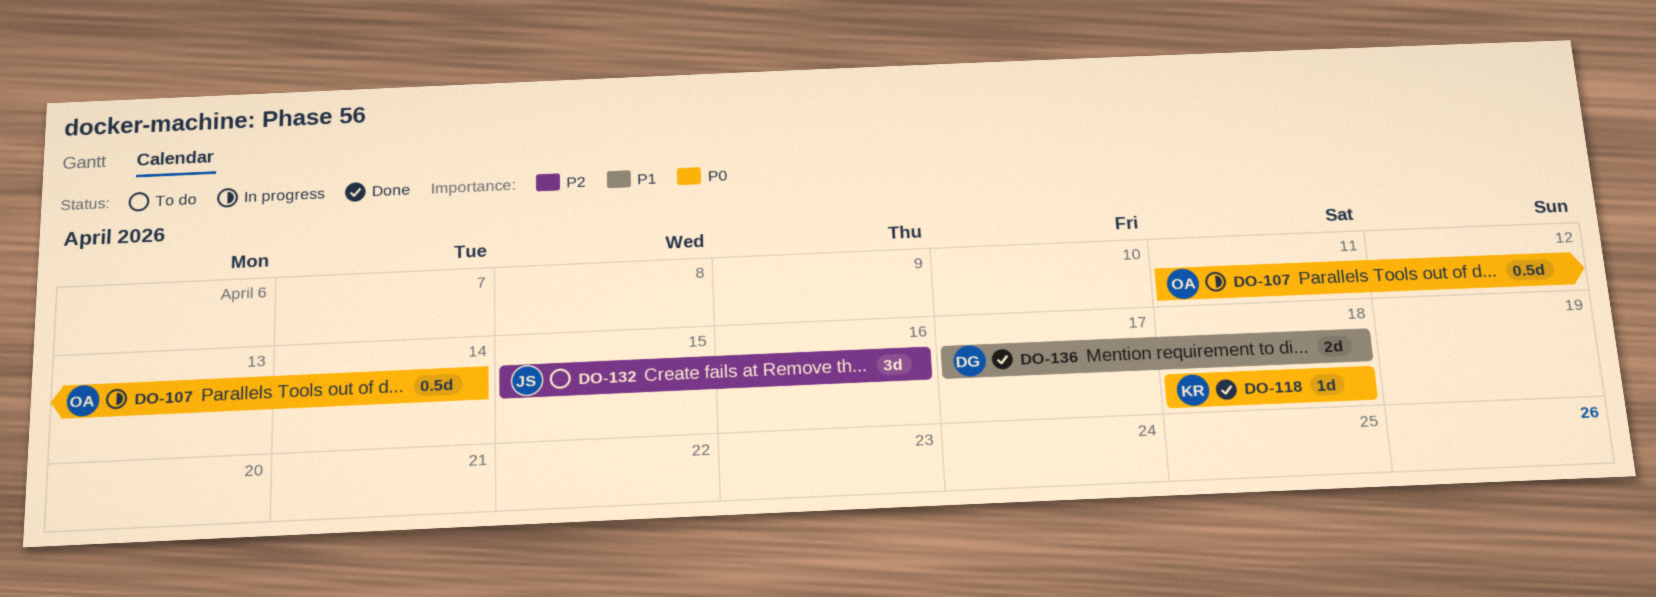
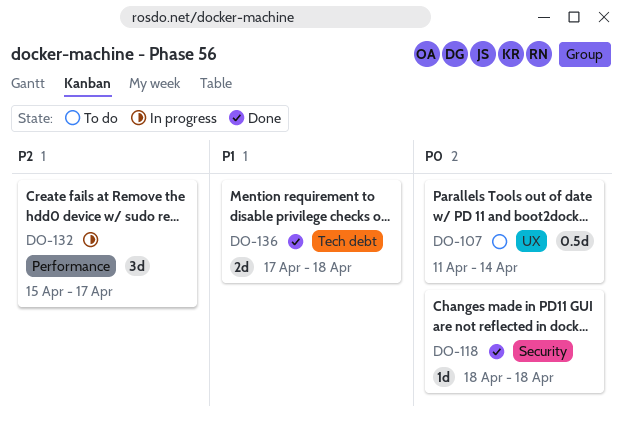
DO-107, status: In progress -> To do
DO-132, status: To do -> In progress
DO-132, due: Apr 16 -> Apr 17

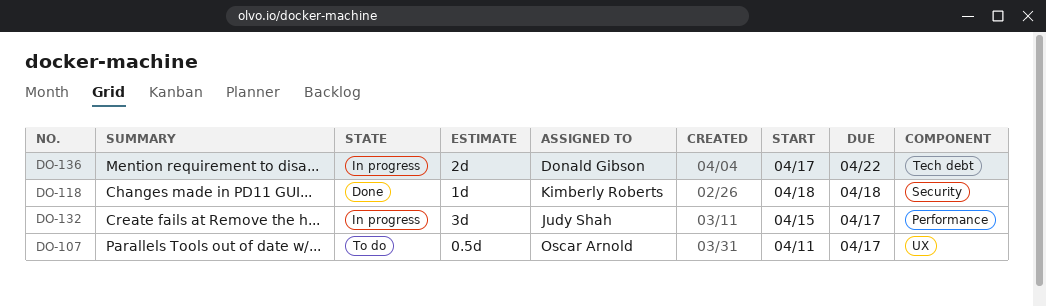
DO-107, due: Apr 14 -> Apr 17
DO-136, status: Done -> In progress
DO-136, due: Apr 18 -> Apr 22

